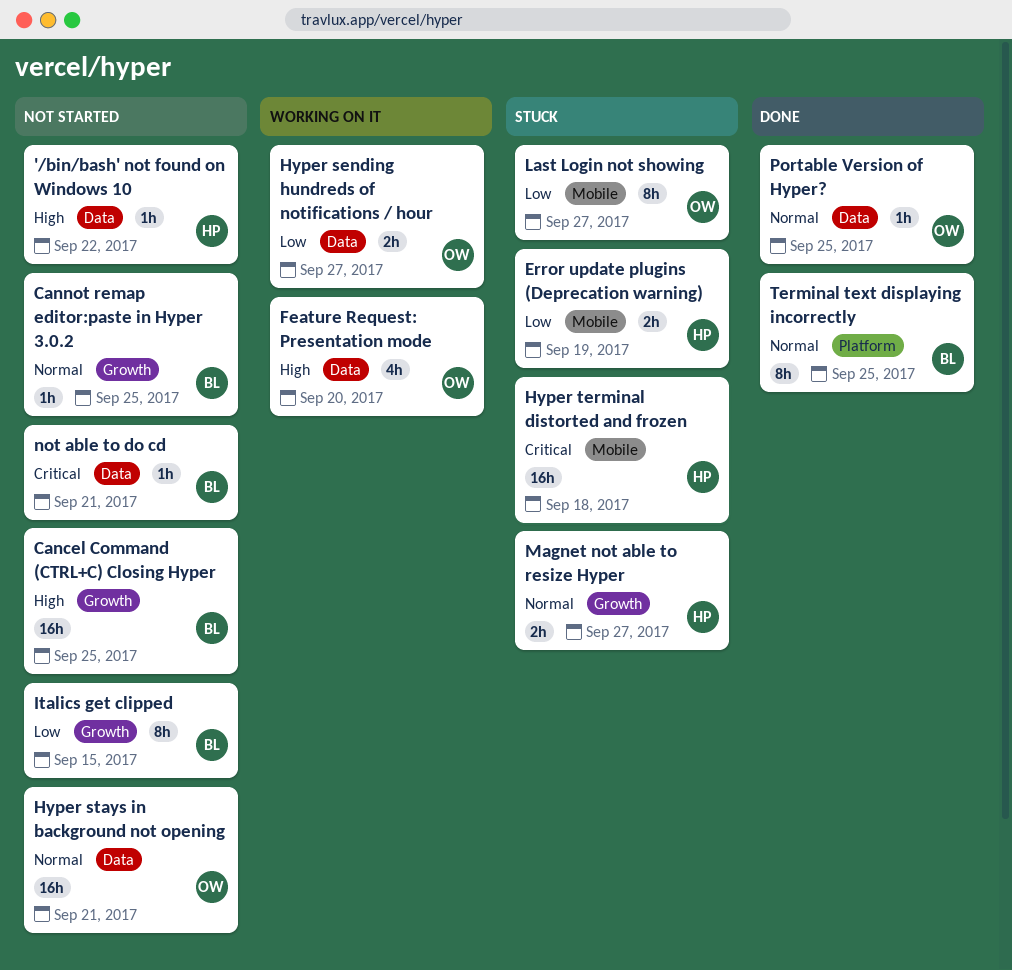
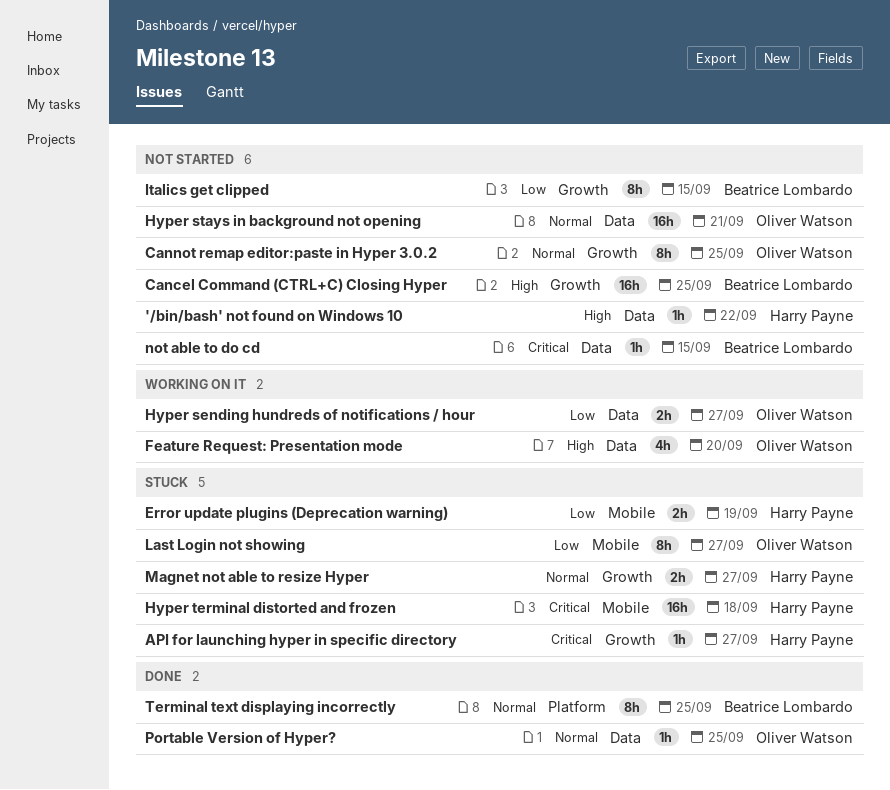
API for launching hyper in specific directory: none -> present
Cannot remap editor:paste in Hyper 3.0.2, owner: Beatrice Lombardo -> Oliver Watson
Cannot remap editor:paste in Hyper 3.0.2, estimate: 1h -> 8h
not able to do cd, due: Sep 21 -> Sep 15

